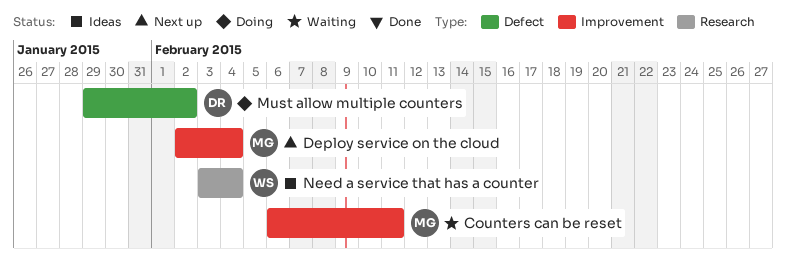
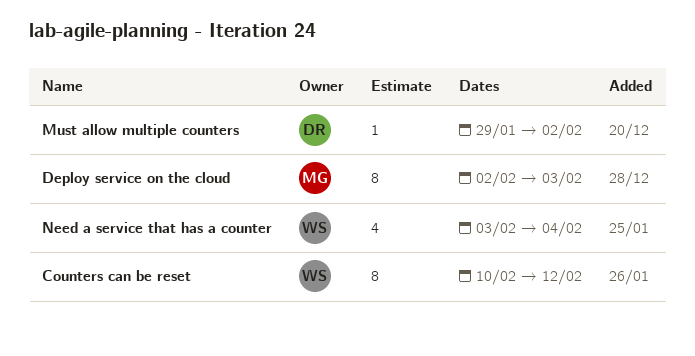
Counters can be reset, owner: MG -> WS
Counters can be reset, start: Feb 6 -> Feb 10
Counters can be reset, due: Feb 11 -> Feb 12
Deploy service on the cloud, due: Feb 4 -> Feb 3

